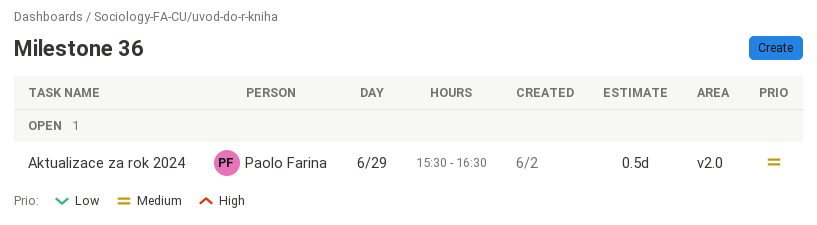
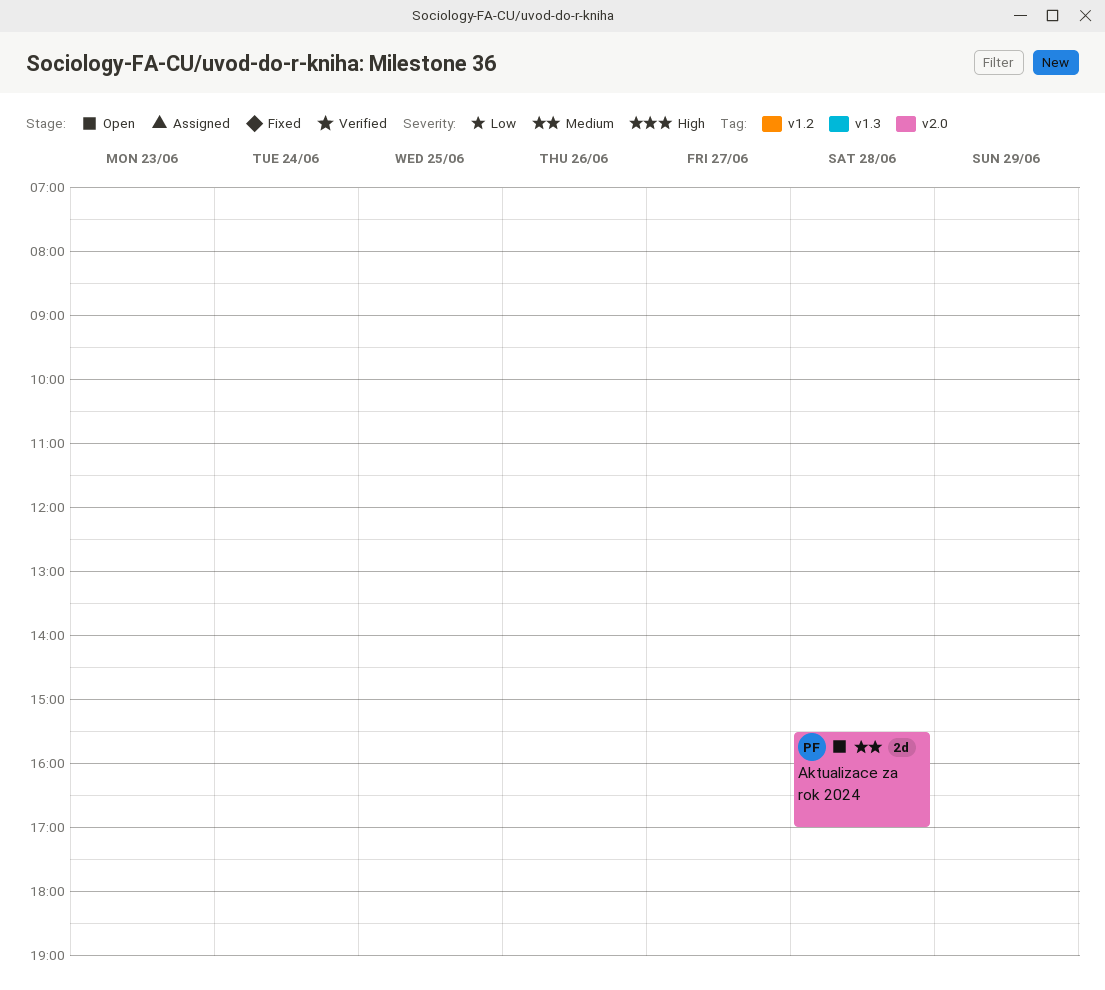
Aktualizace za rok 2024, estimate: 0.5d -> 2d
Aktualizace za rok 2024, day: Jun 29 -> Jun 28
Aktualizace za rok 2024, ends: 16:30 -> 17:00

